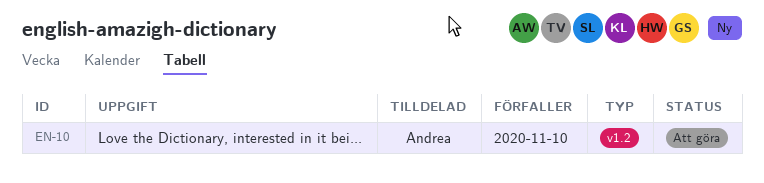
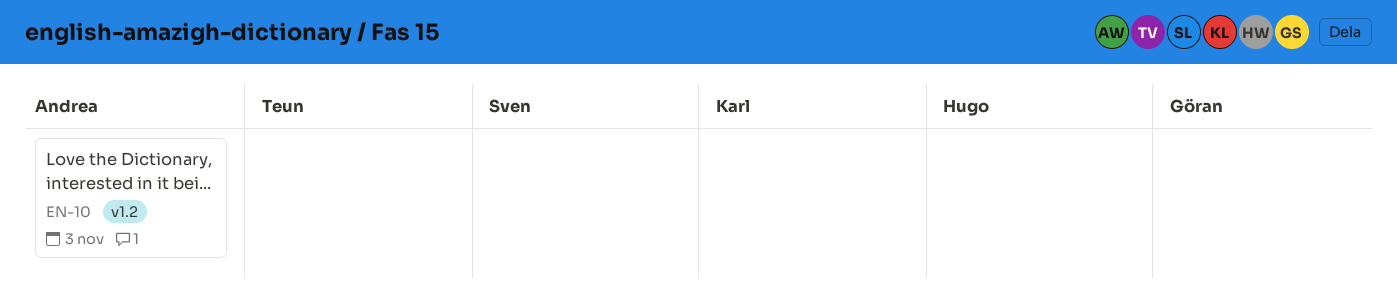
EN-10, due: Nov 10 -> Nov 3

